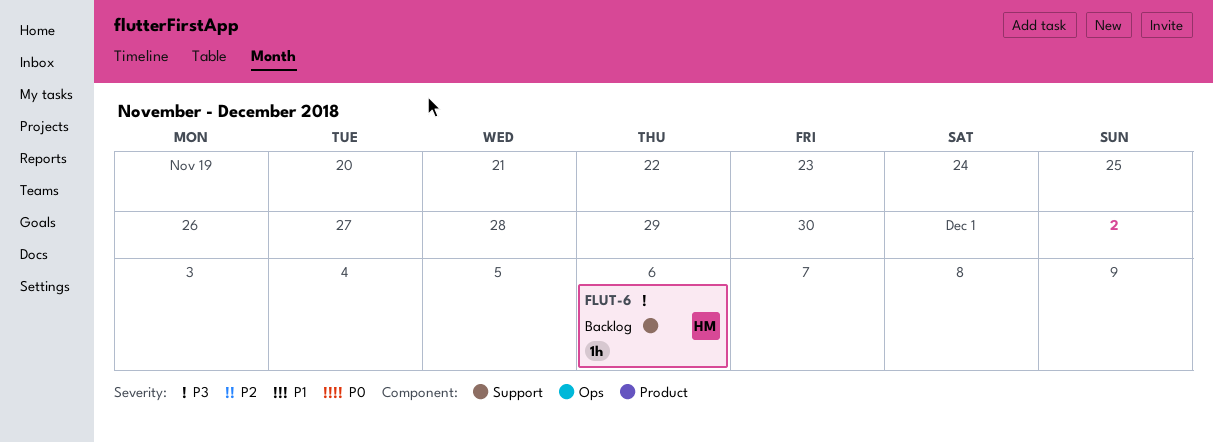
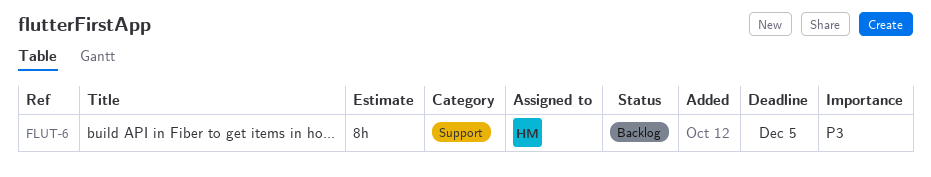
FLUT-6, estimate: 1h -> 8h
FLUT-6, due: Dec 6 -> Dec 5

